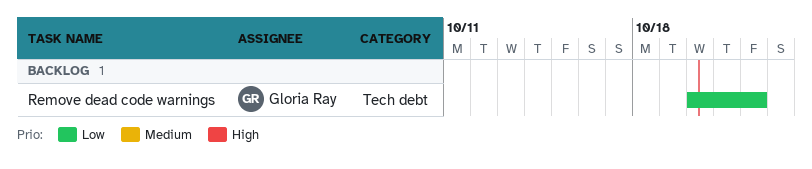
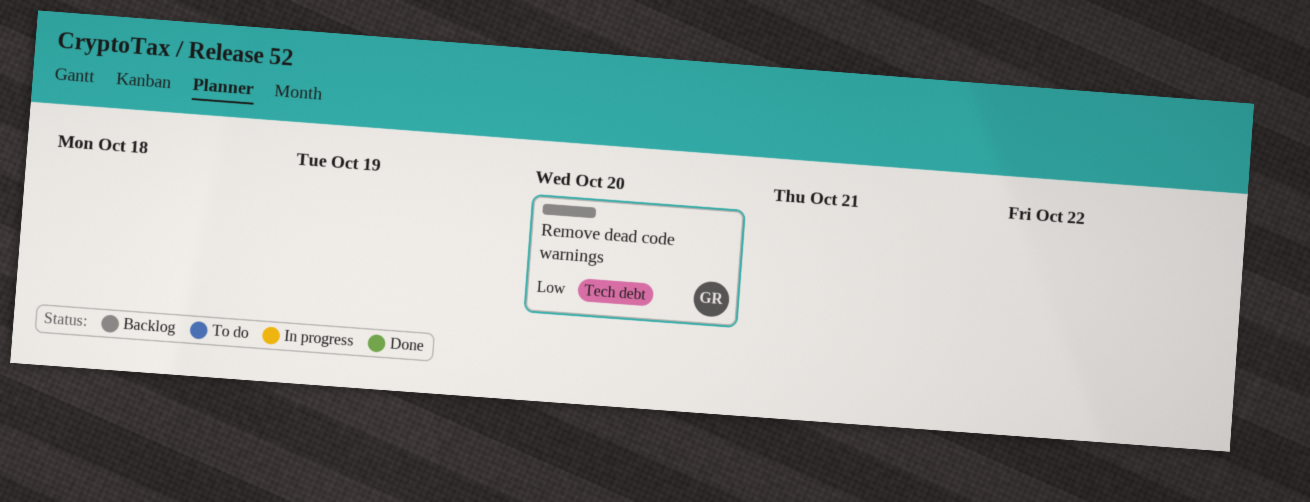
Remove dead code warnings, due: Oct 22 -> Oct 20

